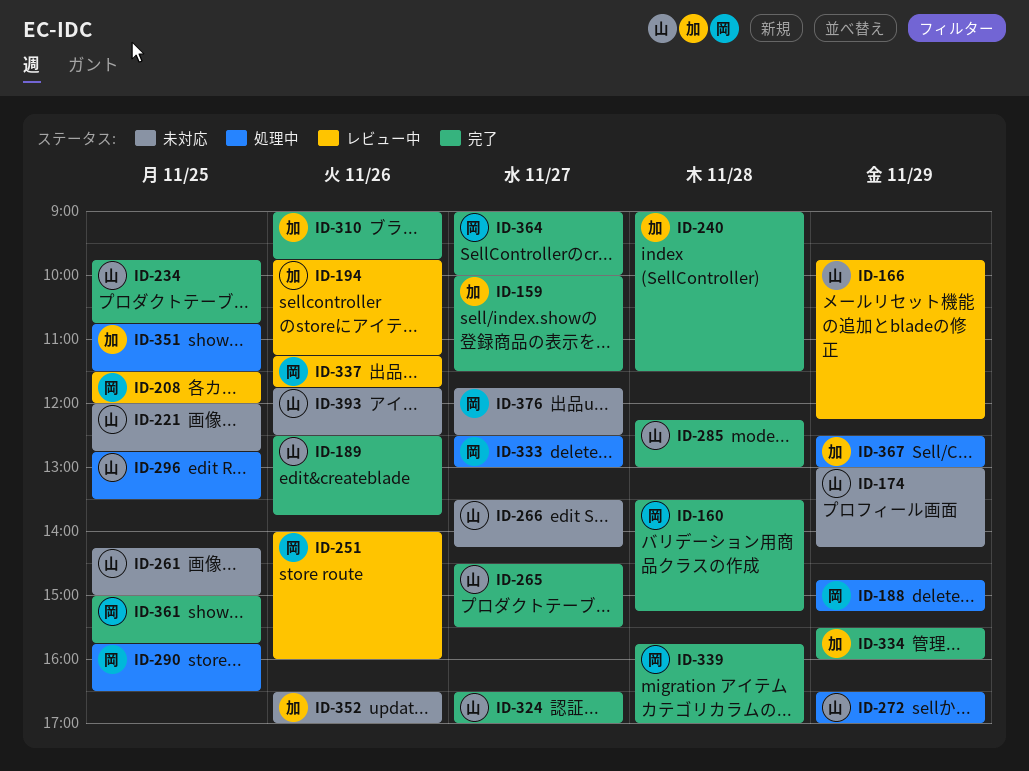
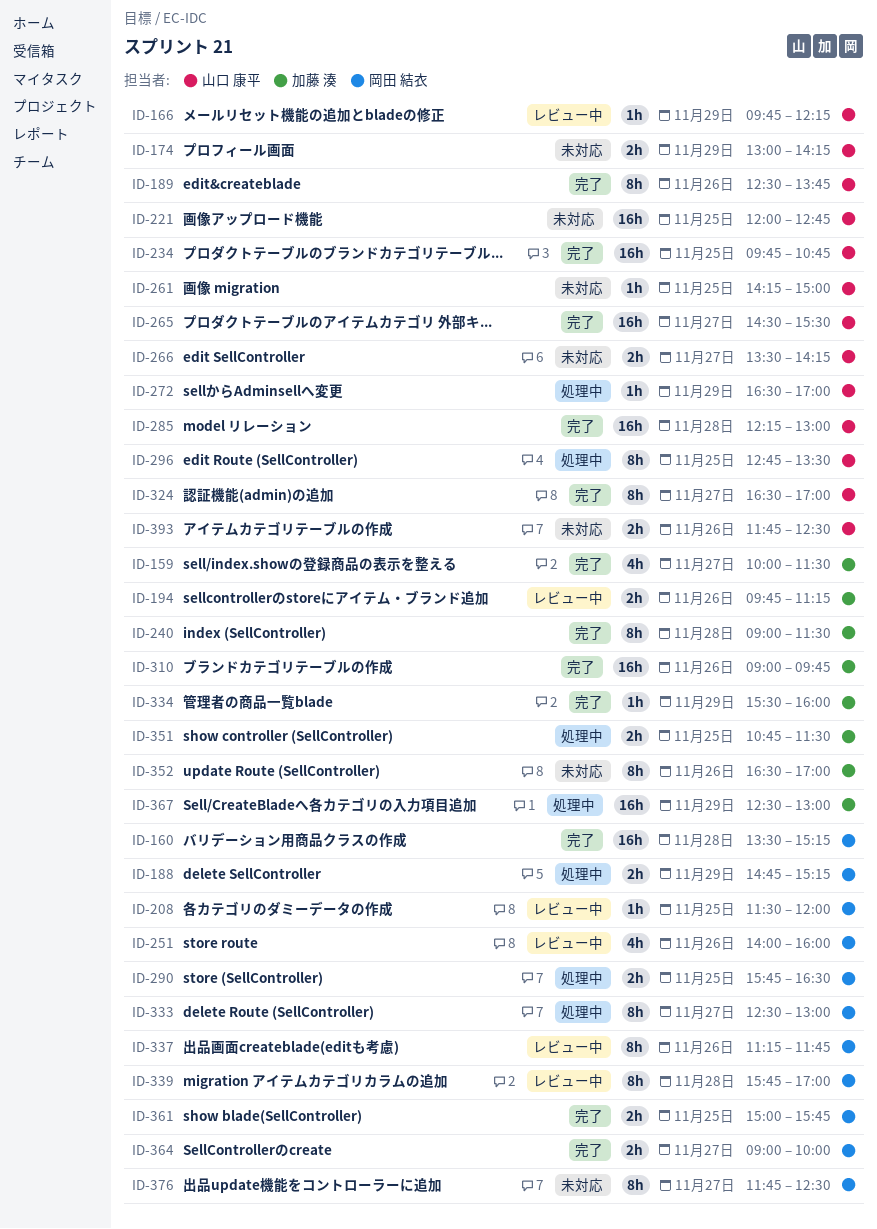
ID-339, status: 完了 -> レビュー中

